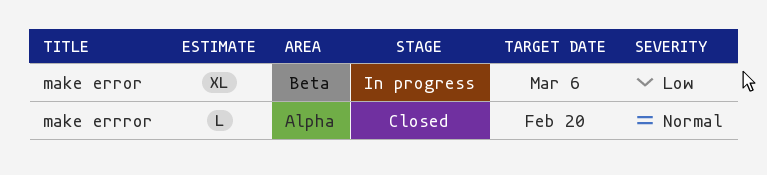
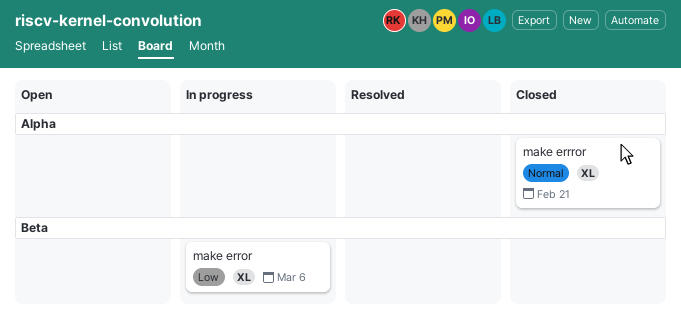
make errror, estimate: L -> XL
make errror, due: Feb 20 -> Feb 21

